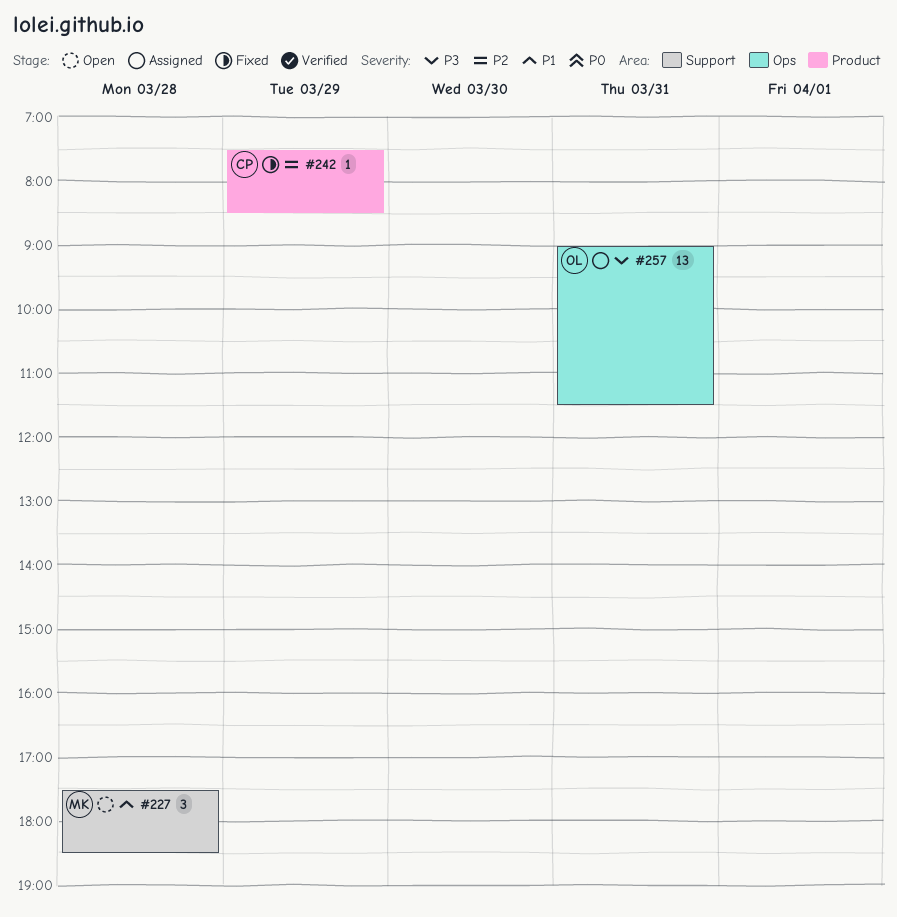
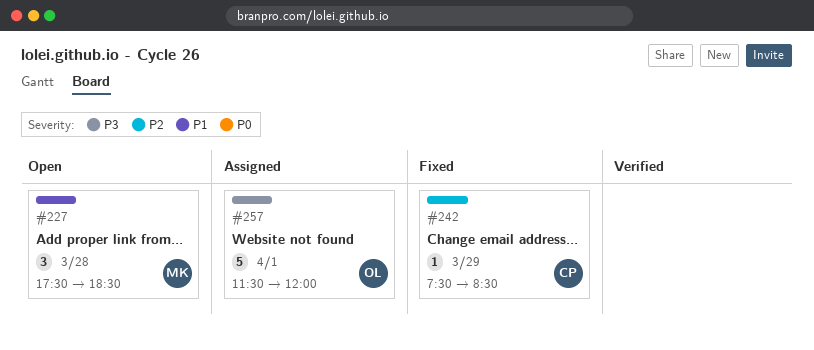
#257, estimate: 13 -> 5
#257, day: Mar 31 -> Apr 1
#257, begins: 09:00 -> 11:30
#257, ends: 11:30 -> 12:00

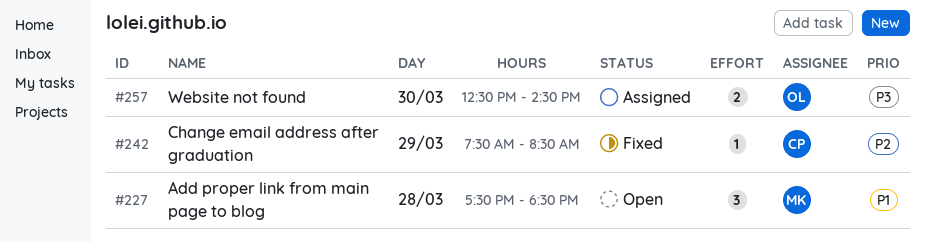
#257, estimate: 5 -> 2
#257, day: Apr 1 -> Mar 30
#257, begins: 11:30 -> 12:30
#257, ends: 12:00 -> 14:30

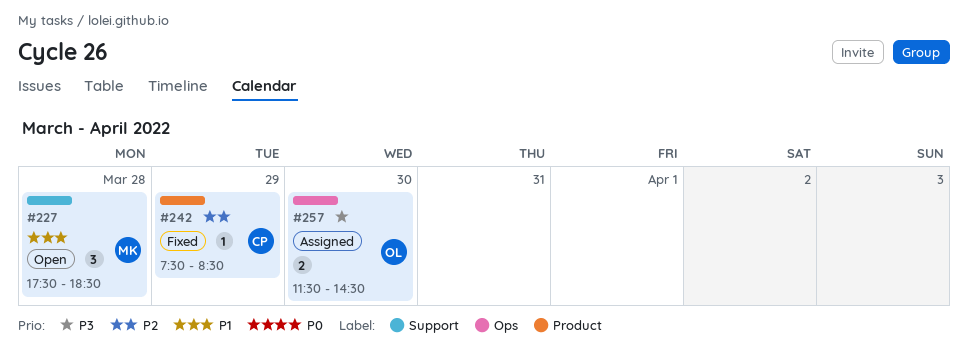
#257, begins: 12:30 -> 11:30

